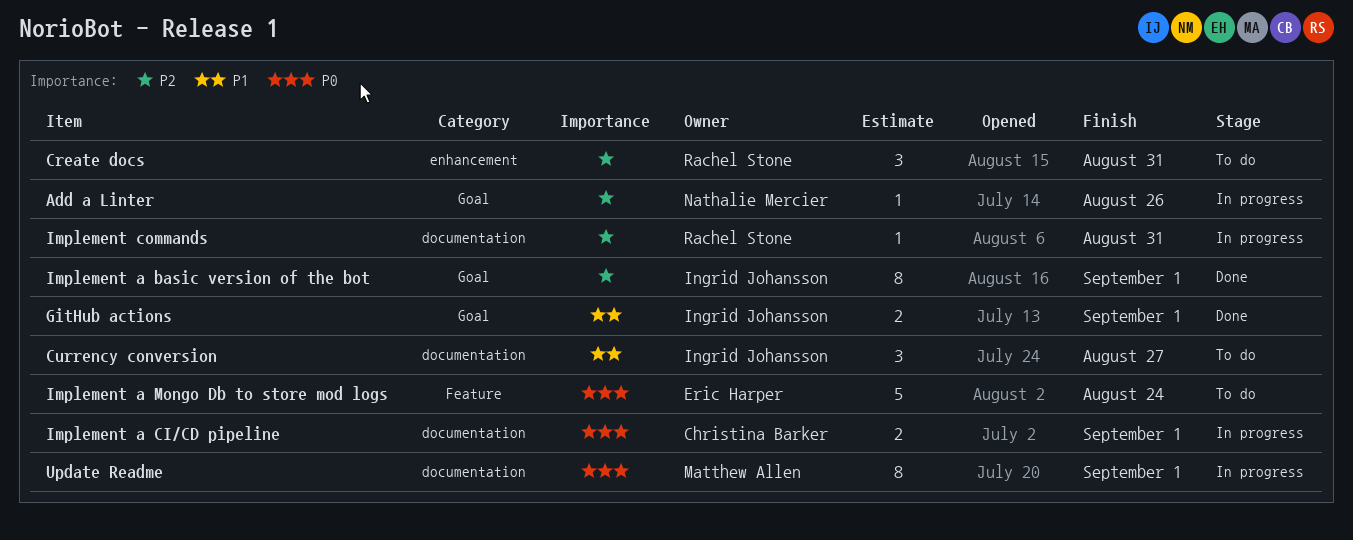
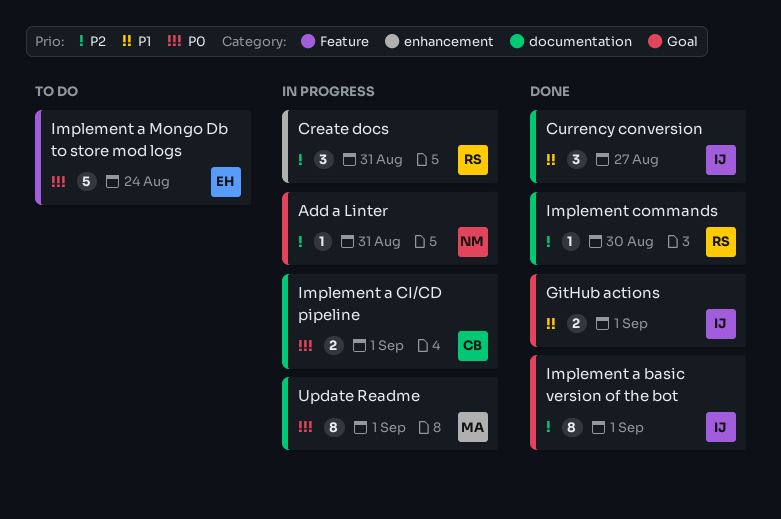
Add a Linter, due: Aug 26 -> Aug 31
Create docs, status: To do -> In progress
Currency conversion, status: To do -> Done
Implement commands, status: In progress -> Done
Implement commands, due: Aug 31 -> Aug 30

